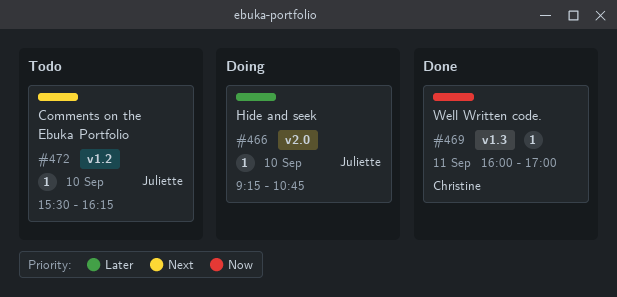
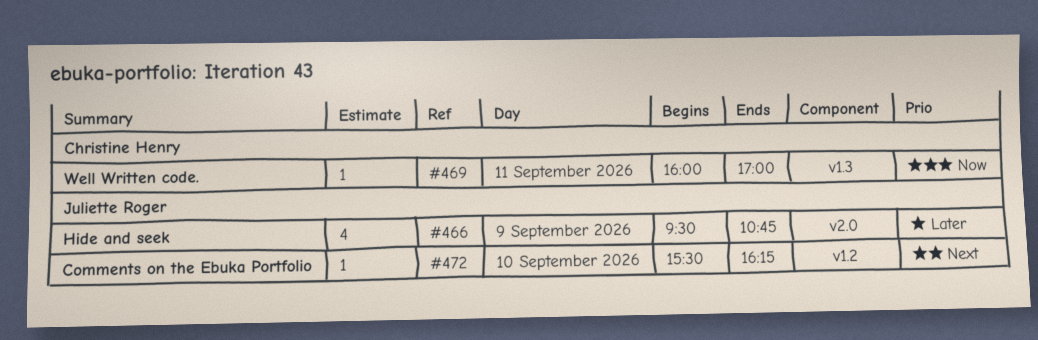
#466, estimate: 1 -> 4
#466, day: Sep 10 -> Sep 9
#466, begins: 09:15 -> 09:30

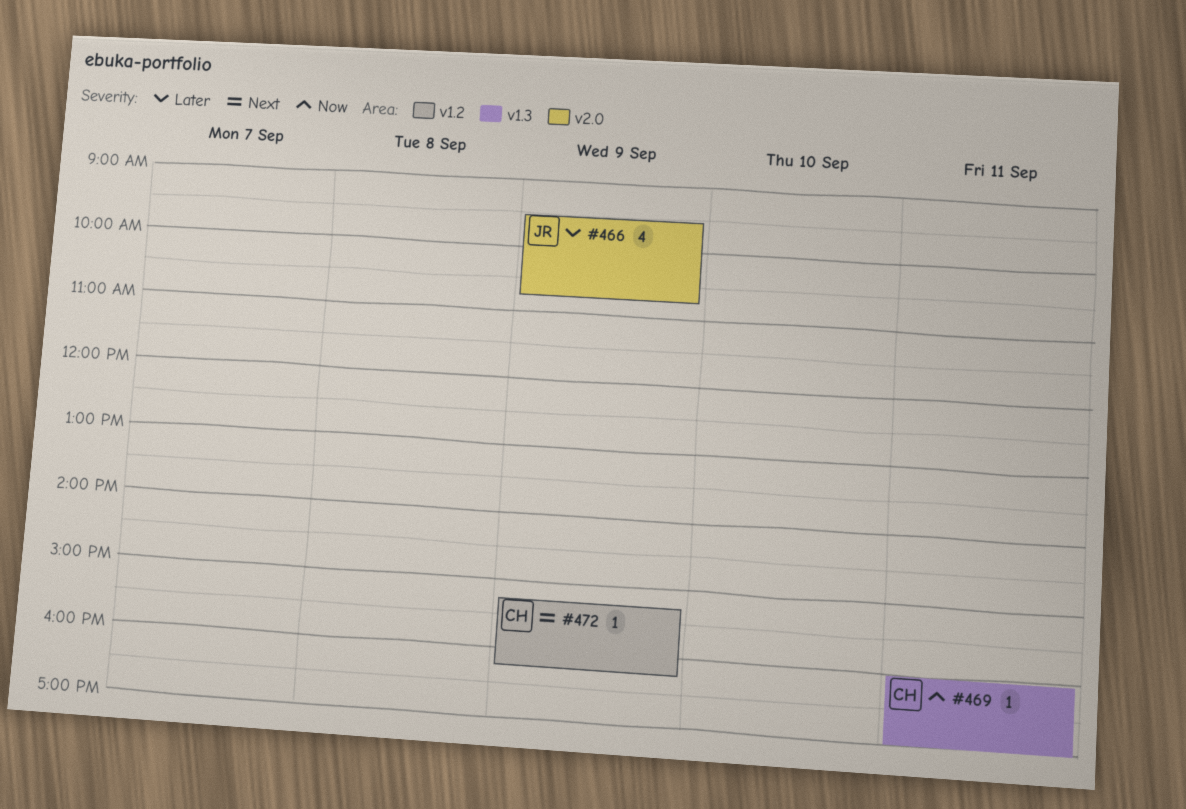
#472, owner: Juliette Roger -> Christine Henry
#472, day: Sep 10 -> Sep 9
#472, begins: 15:30 -> 15:15

